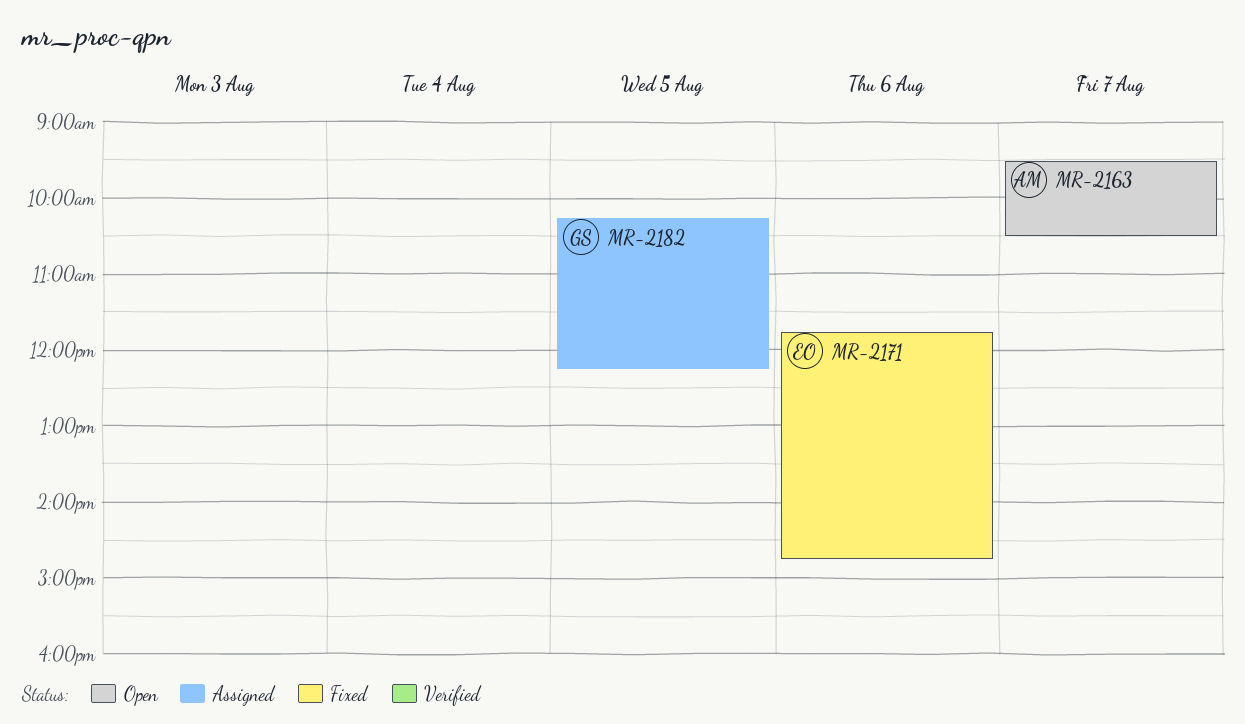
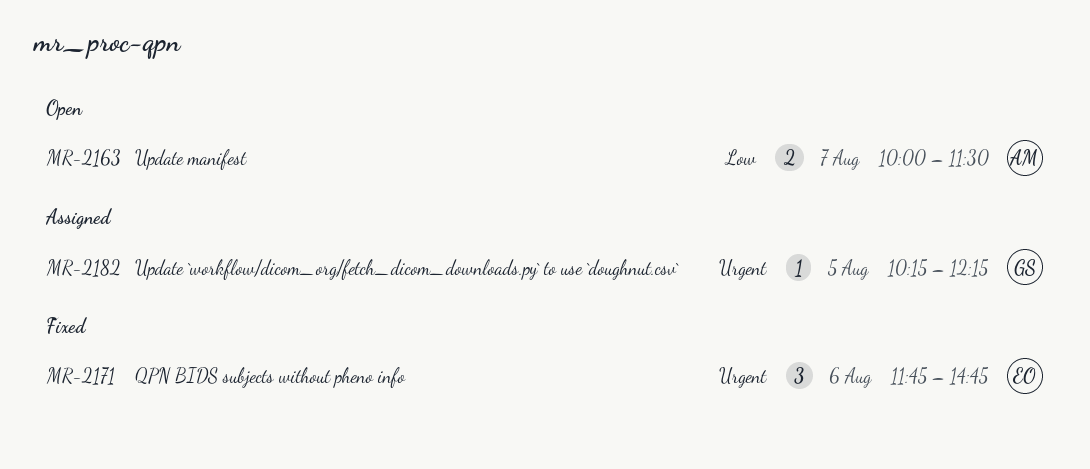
MR-2163, begins: 09:30 -> 10:00
MR-2163, ends: 10:30 -> 11:30

